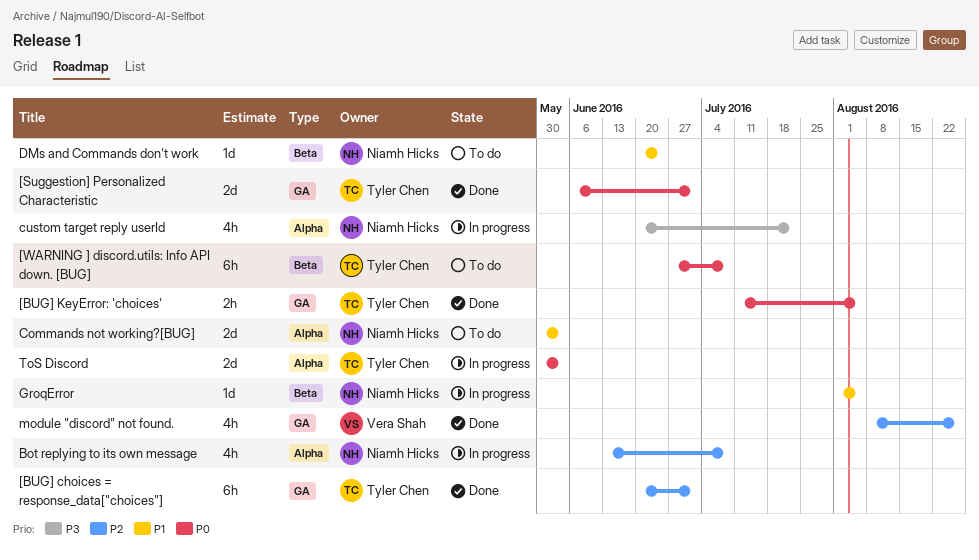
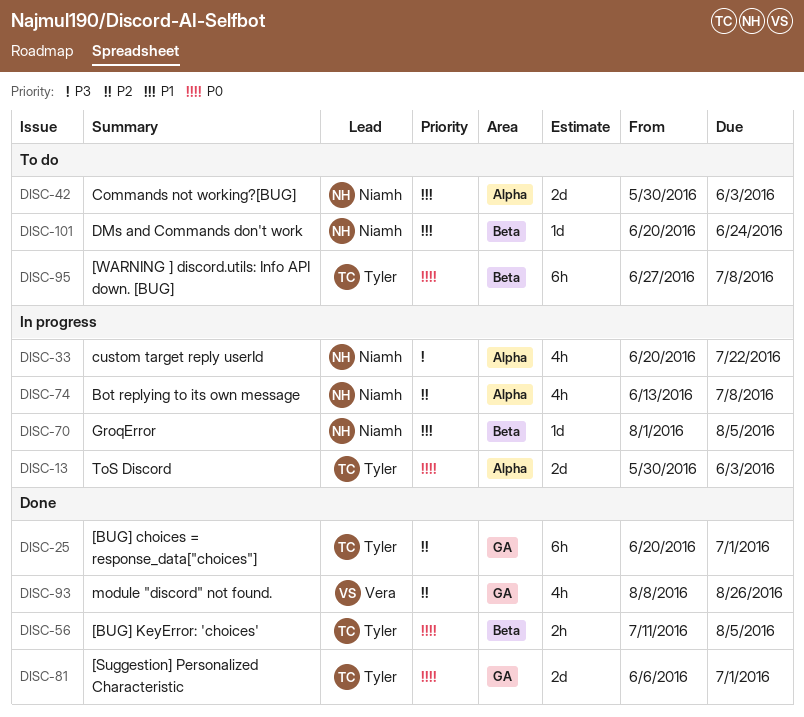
[BUG] KeyError: 'choices', label: GA -> Beta

